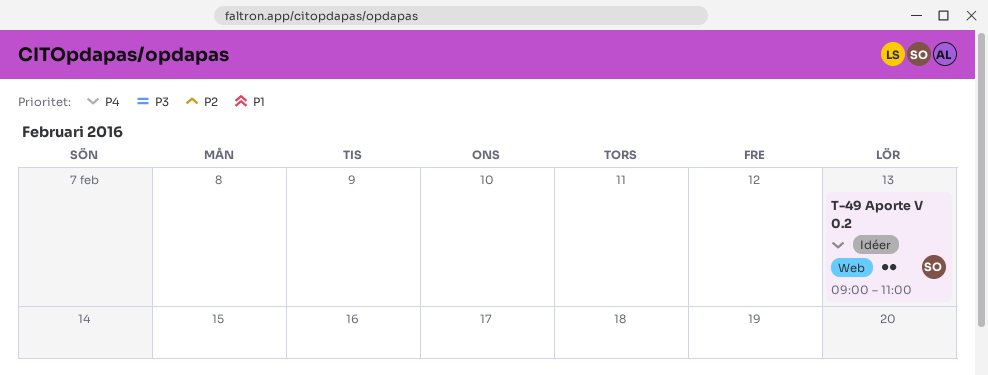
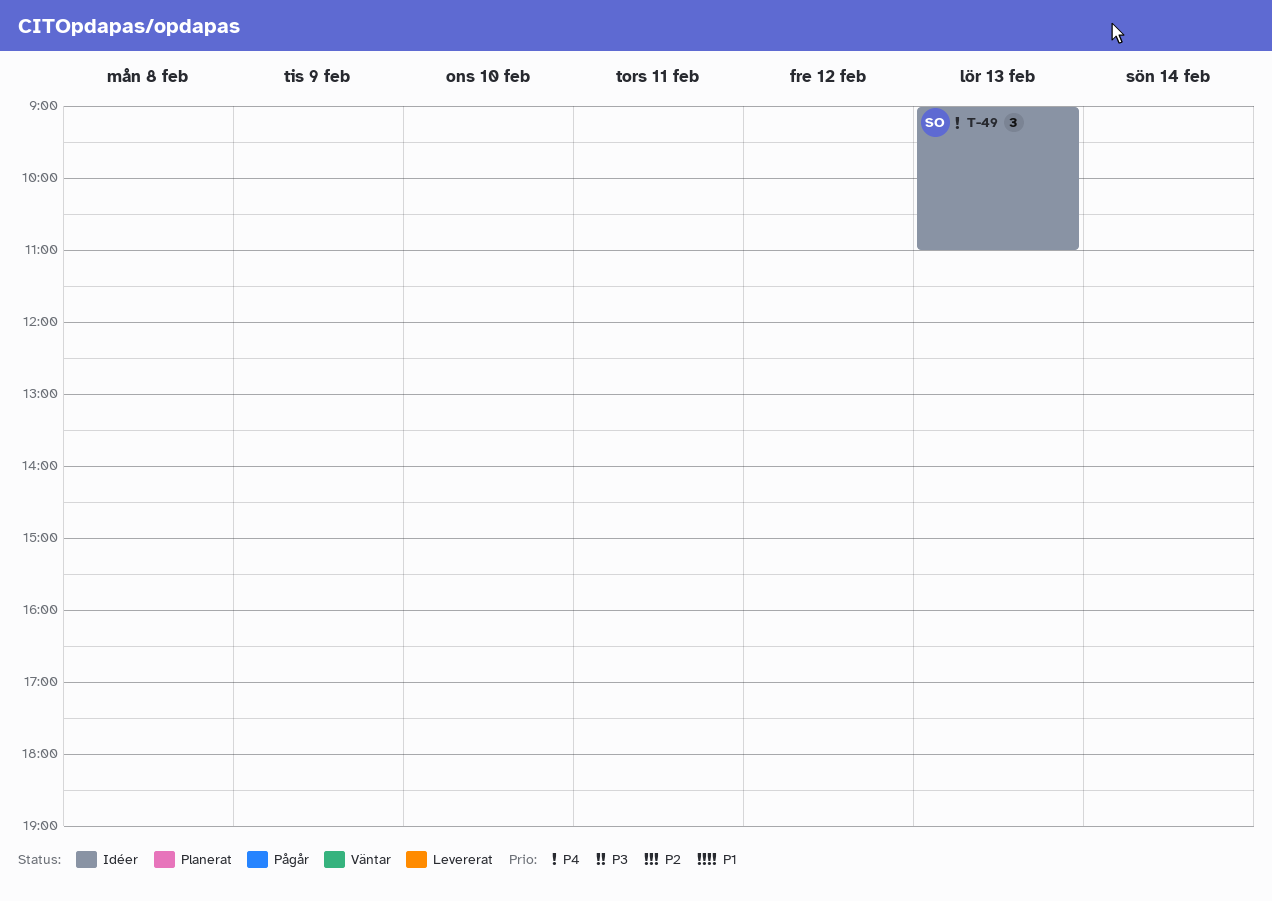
T-49, estimate: 2 -> 3

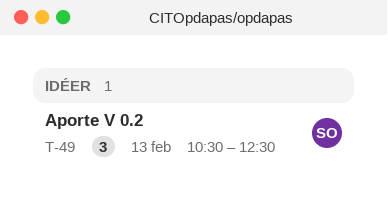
T-49, begins: 09:00 -> 10:30
T-49, ends: 11:00 -> 12:30

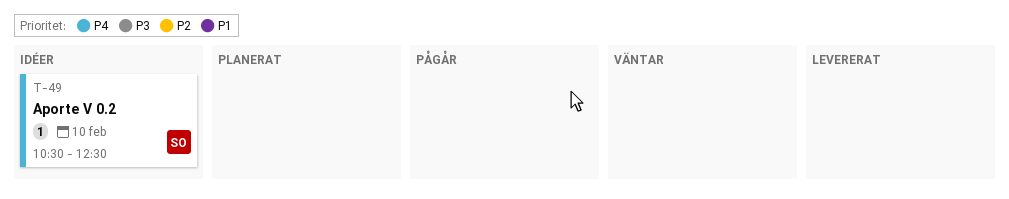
T-49, estimate: 3 -> 1
T-49, day: Feb 13 -> Feb 10

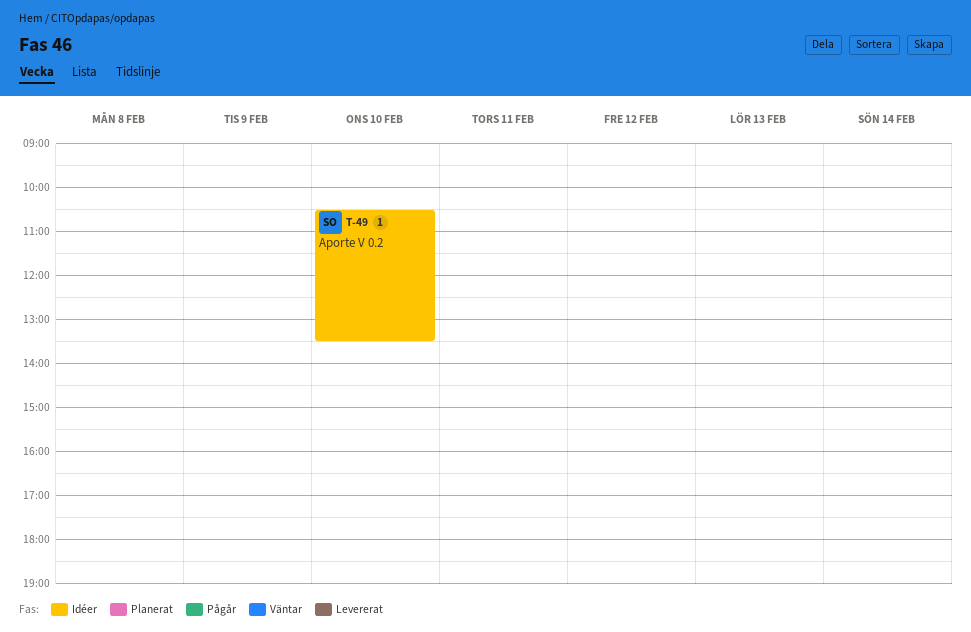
T-49, ends: 12:30 -> 13:30

